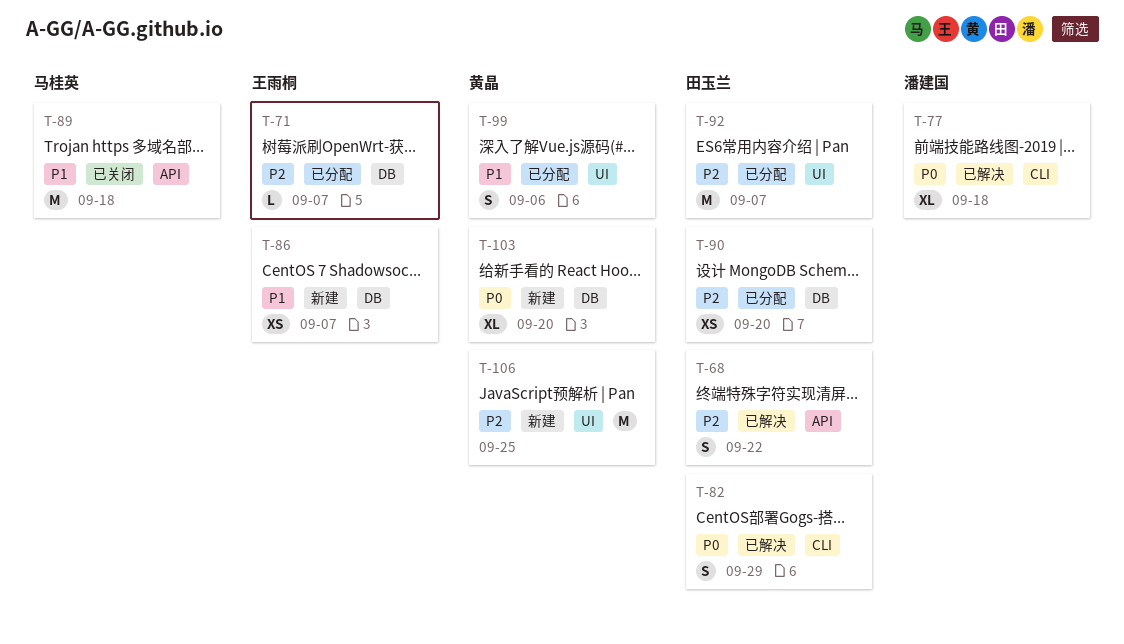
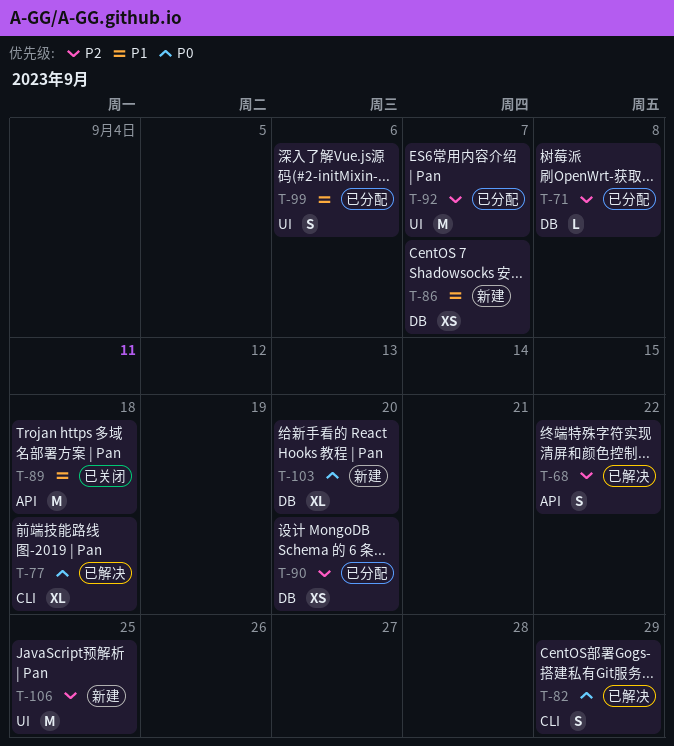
T-71, due: Sep 7 -> Sep 8

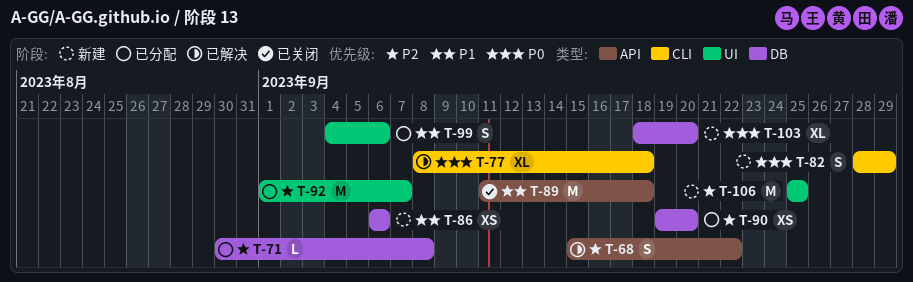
T-82, status: 已解决 -> 新建
T-86, due: Sep 7 -> Sep 6

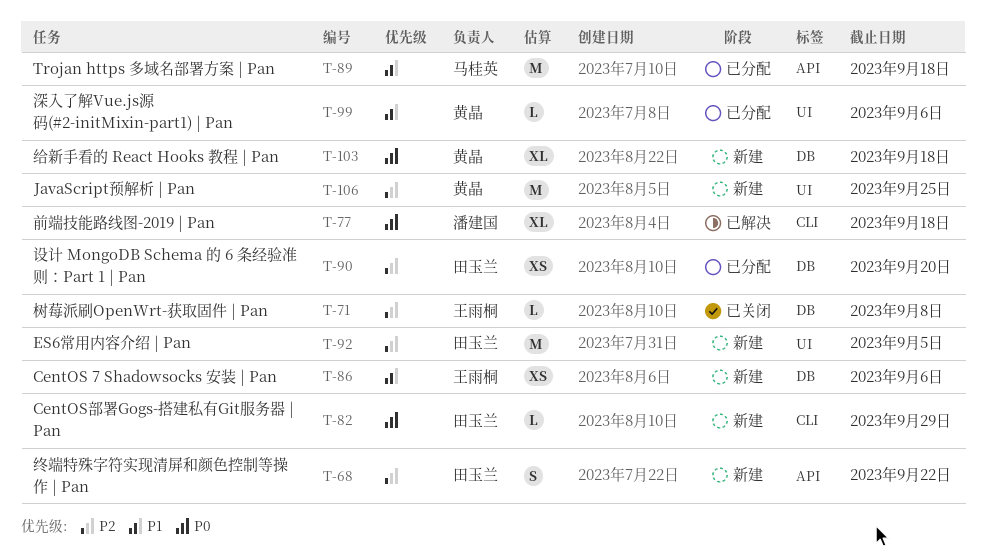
T-68, status: 已解决 -> 新建
T-71, status: 已分配 -> 已关闭
T-82, estimate: S -> L
T-89, status: 已关闭 -> 已分配
T-92, status: 已分配 -> 新建
T-92, due: Sep 7 -> Sep 5
T-99, estimate: S -> L
T-103, due: Sep 20 -> Sep 18

